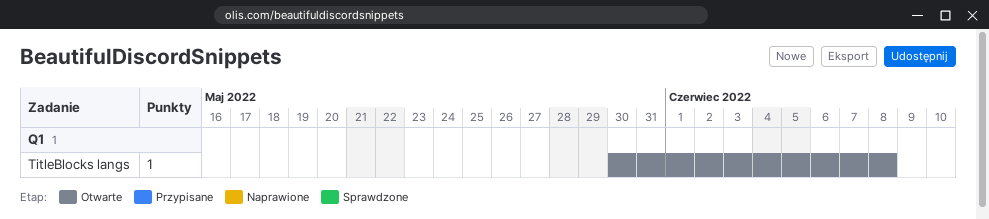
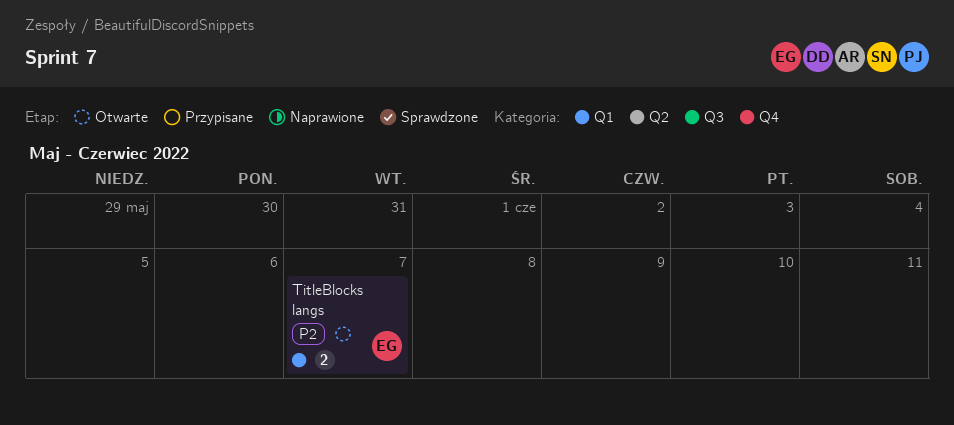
TitleBlocks langs, estimate: 1 -> 2
TitleBlocks langs, due: Jun 8 -> Jun 7

